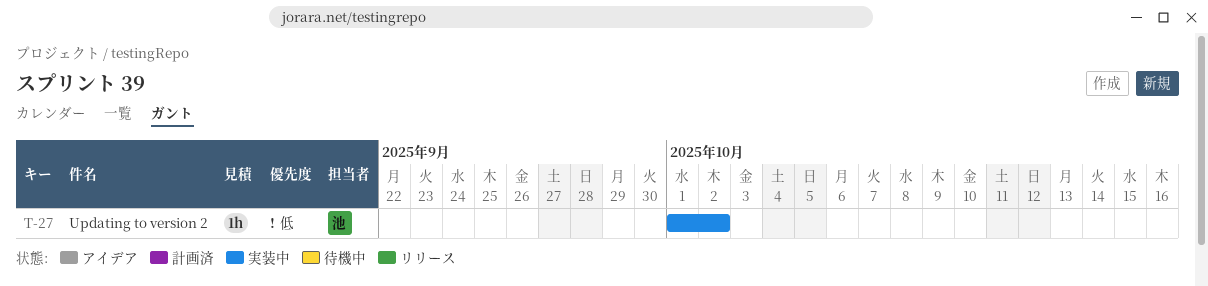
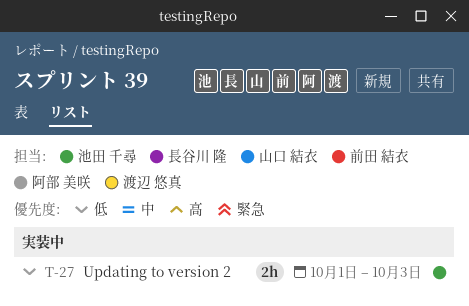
T-27, estimate: 1h -> 2h
T-27, due: Oct 2 -> Oct 3

